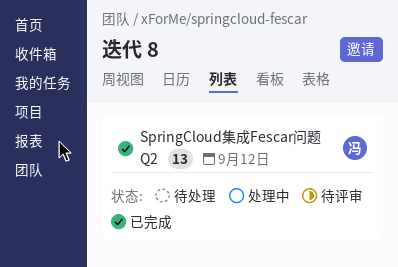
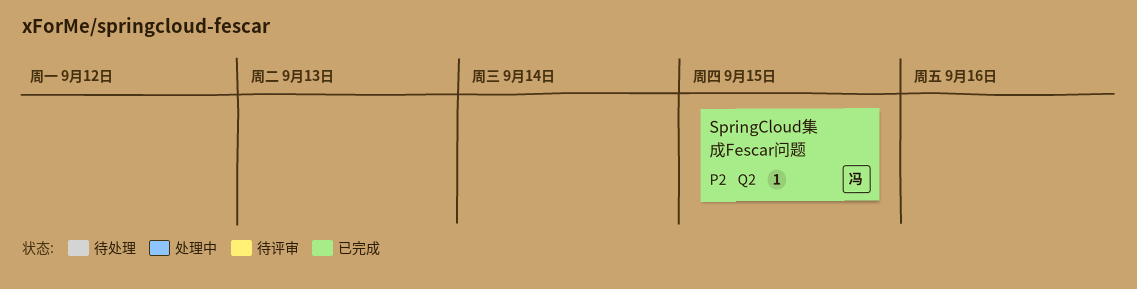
SpringCloud集成Fescar问题, estimate: 13 -> 1
SpringCloud集成Fescar问题, due: Sep 12 -> Sep 15

